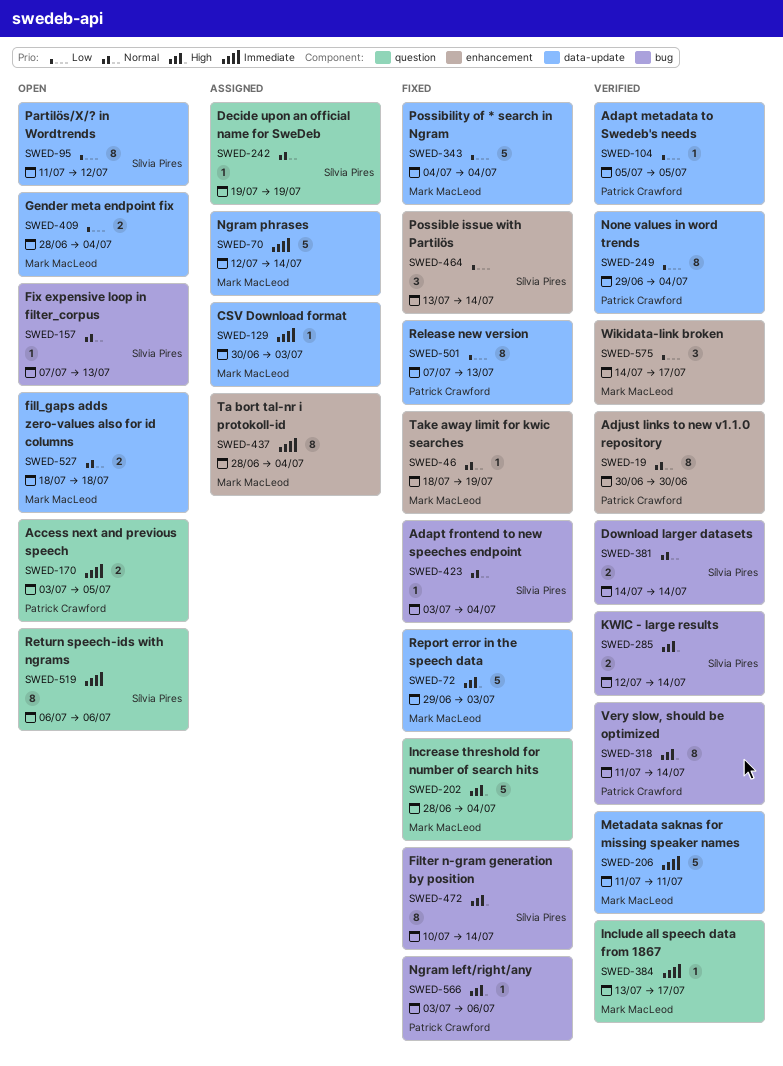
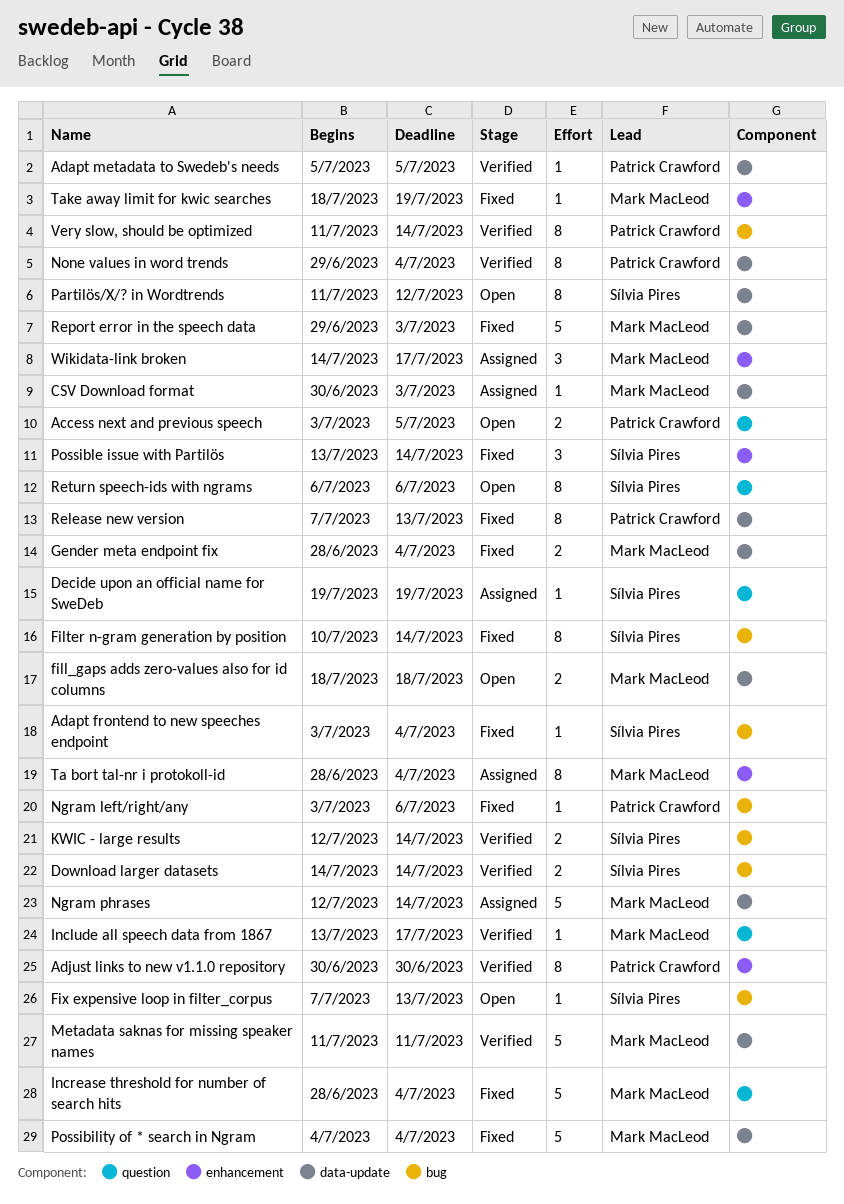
Gender meta endpoint fix, status: Open -> Fixed
Wikidata-link broken, status: Verified -> Assigned

